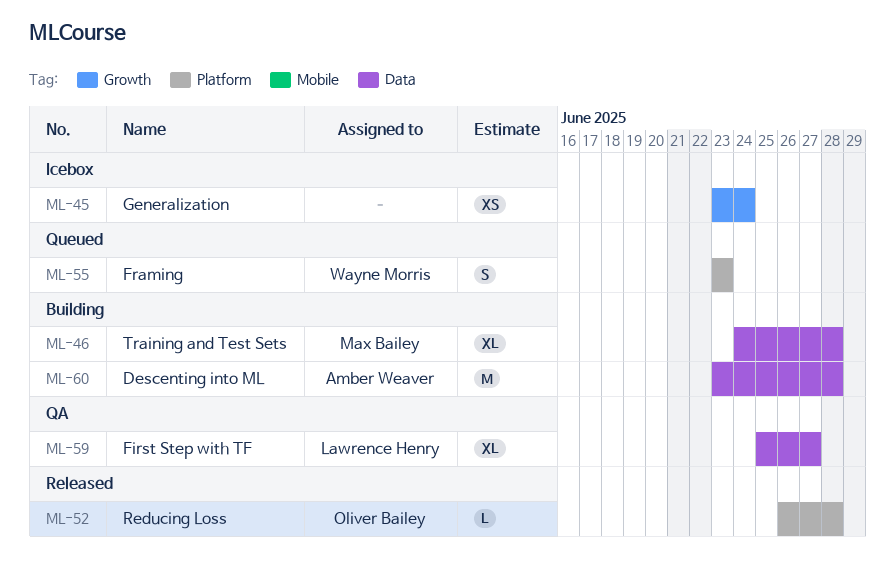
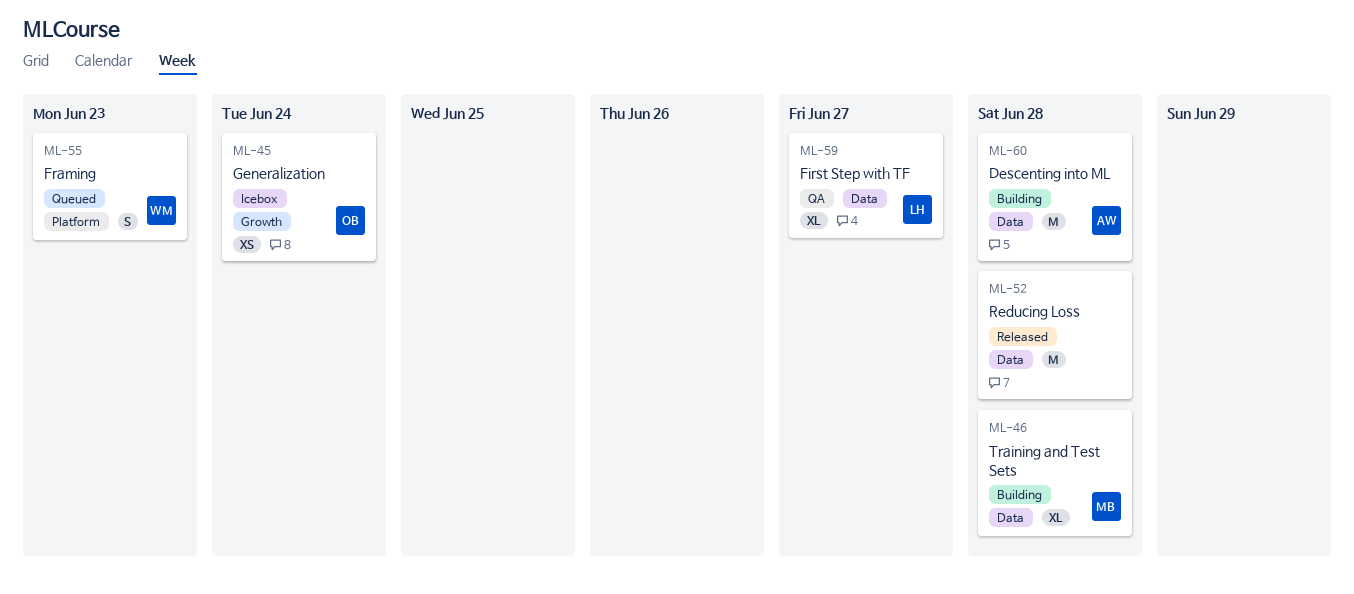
ML-45, owner: none -> Oliver Bailey
ML-52, owner: Oliver Bailey -> none
ML-52, label: Platform -> Data
ML-52, estimate: L -> M

